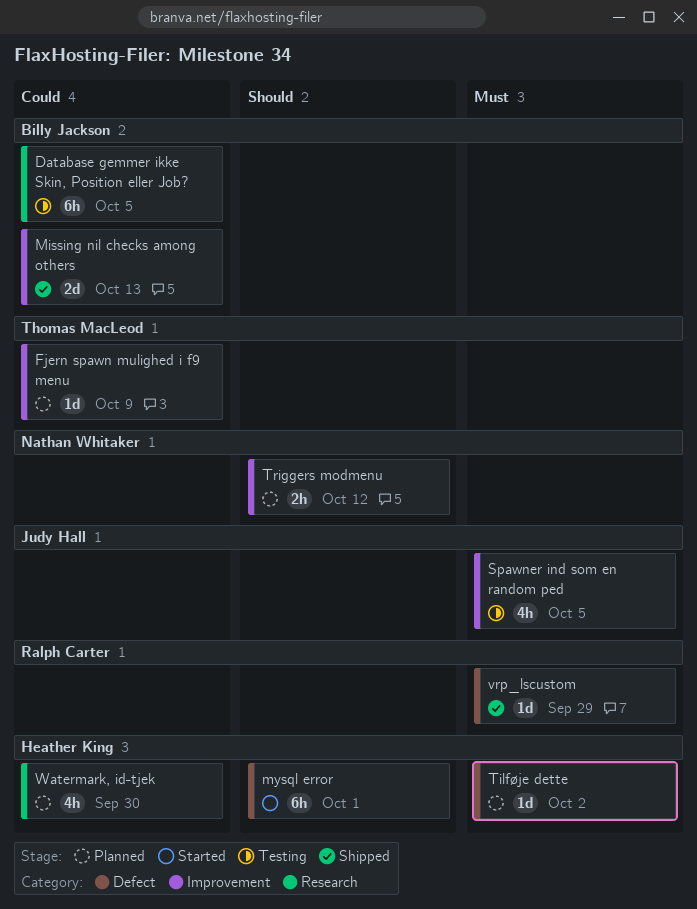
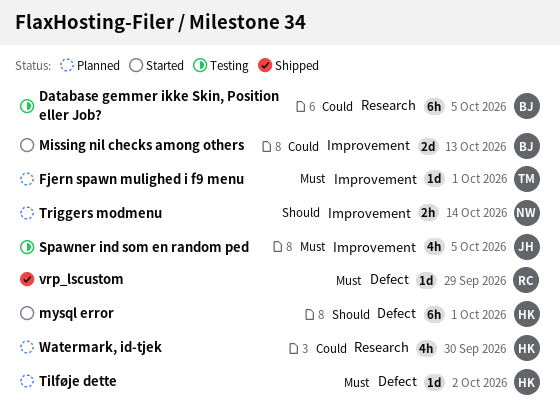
Fjern spawn mulighed i f9 menu, priority: Could -> Must
Fjern spawn mulighed i f9 menu, due: Oct 9 -> Oct 1
Missing nil checks among others, status: Shipped -> Started
Triggers modmenu, due: Oct 12 -> Oct 14

